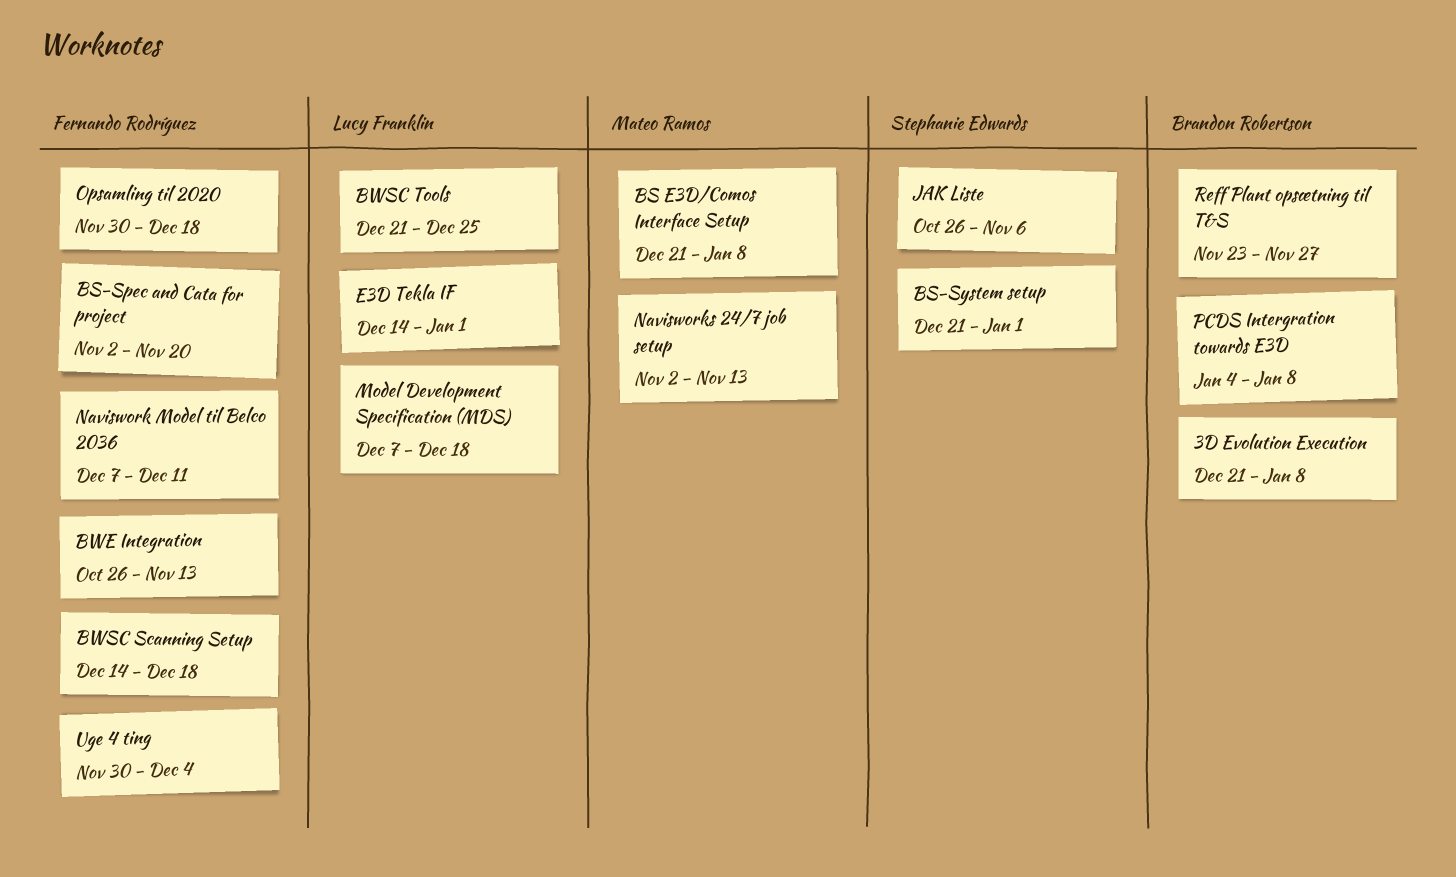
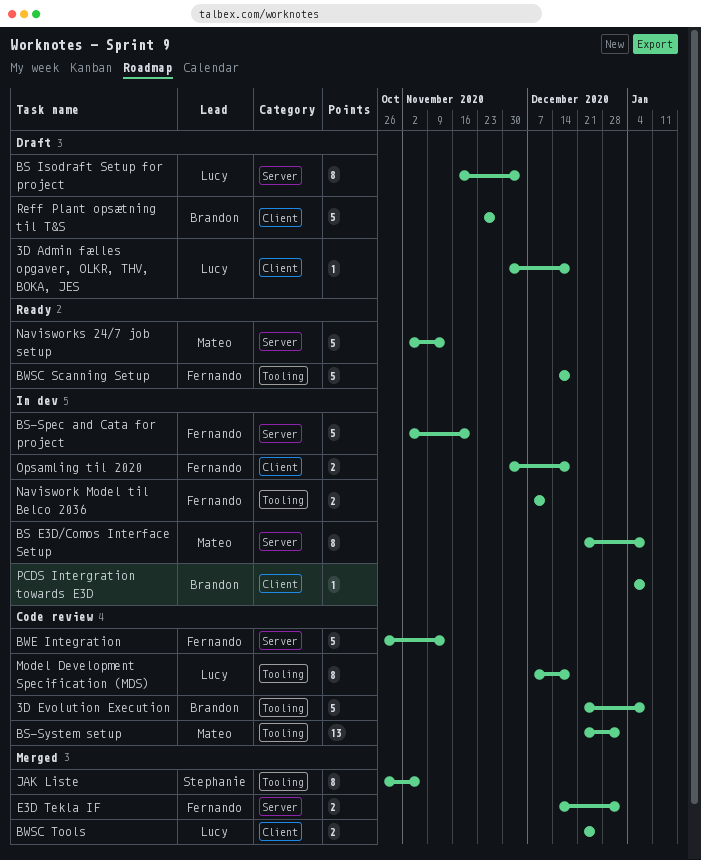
3D Admin fælles opgaver, OLKR, THV, BOKA, JES: none -> present
BS Isodraft Setup for project: none -> present
BS-System setup, owner: Stephanie Edwards -> Mateo Ramos
E3D Tekla IF, owner: Lucy Franklin -> Fernando Rodríguez
Uge 4 ting: present -> none

